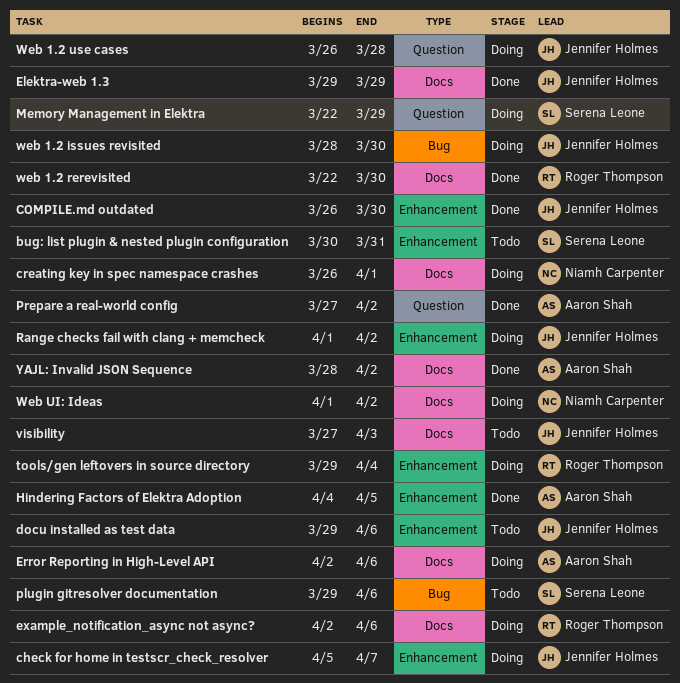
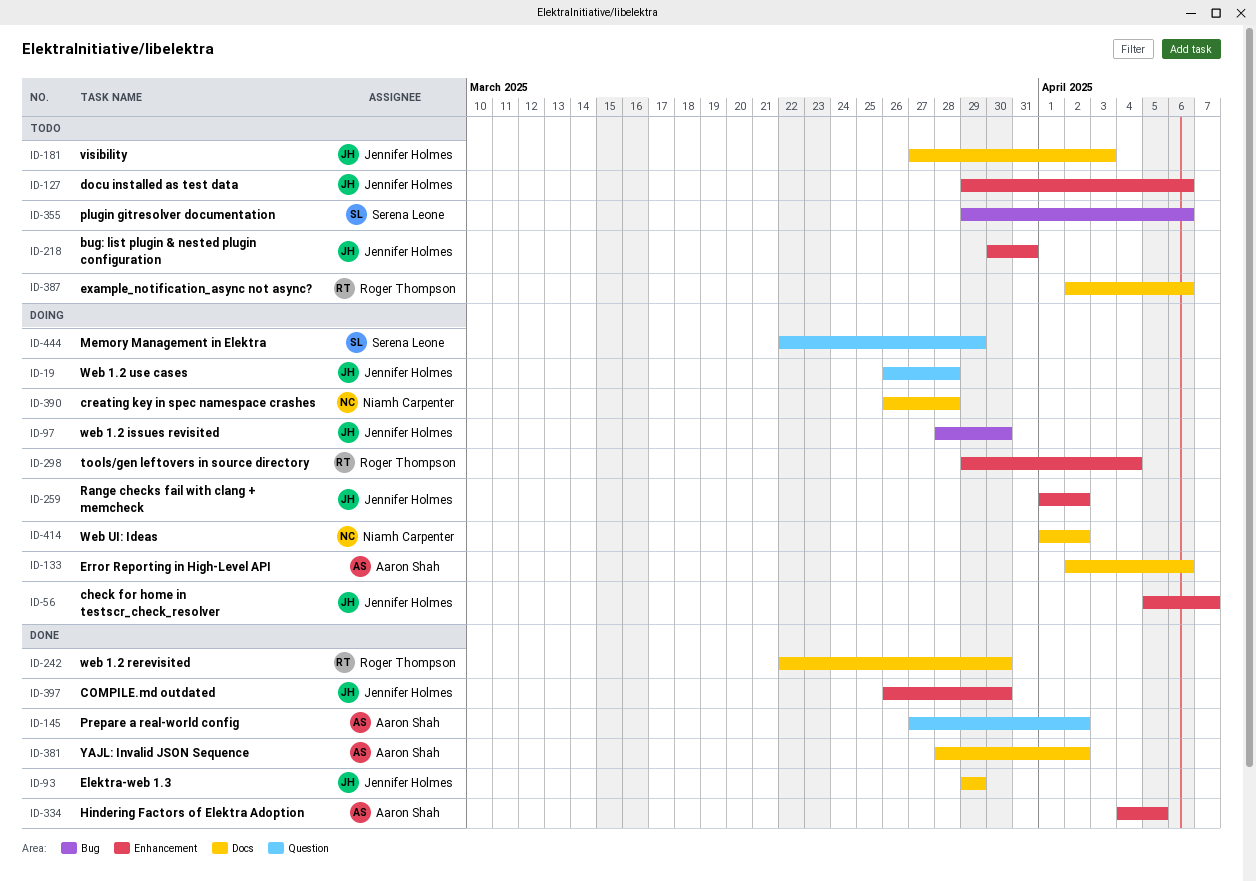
bug: list plugin & nested plugin configuration, owner: Serena Leone -> Jennifer Holmes
creating key in spec namespace crashes, due: Apr 1 -> Mar 28
example_notification_async not async?, status: Doing -> Todo

